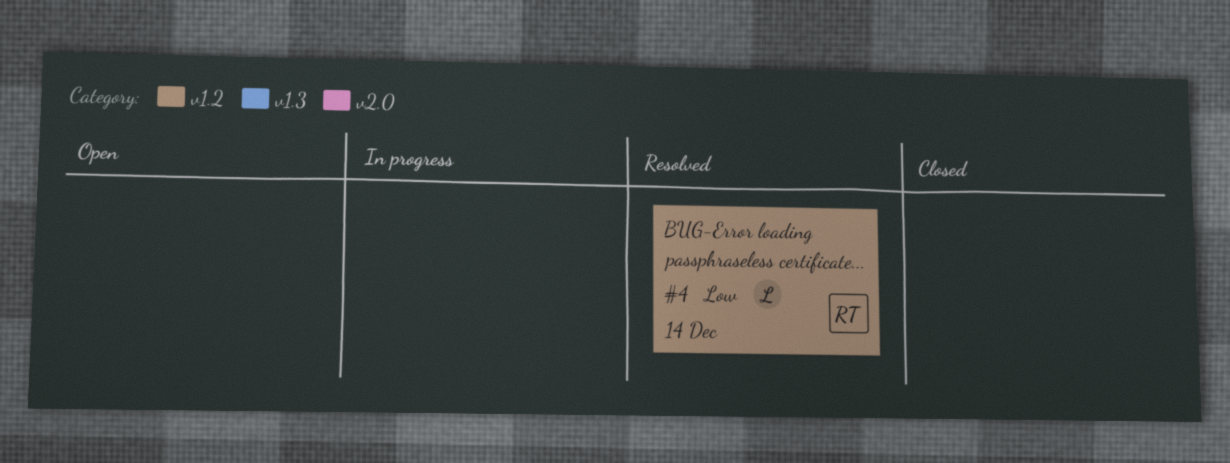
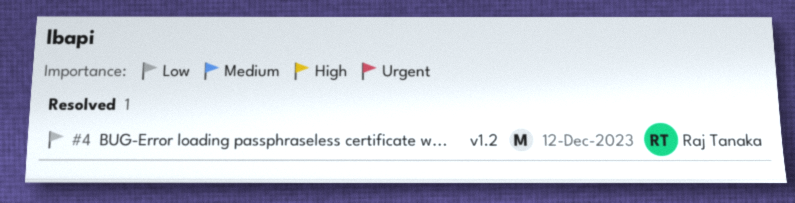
#4, estimate: L -> M
#4, due: Dec 14 -> Dec 12

